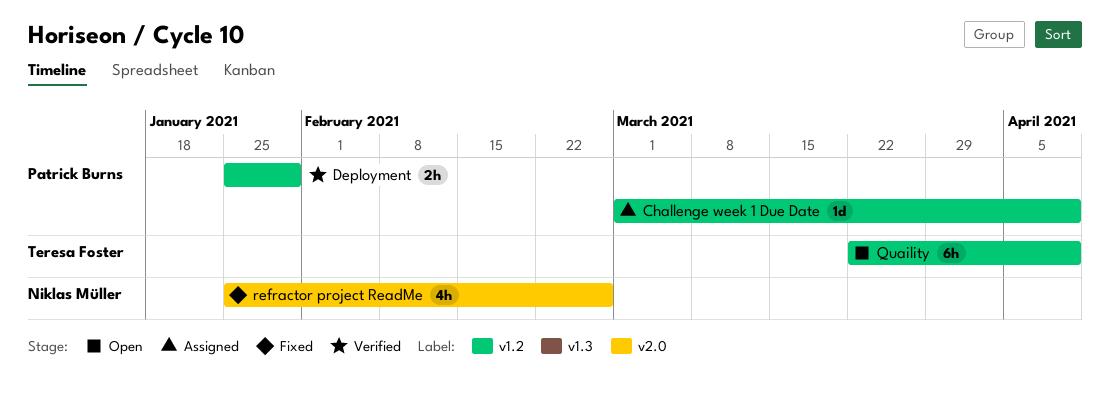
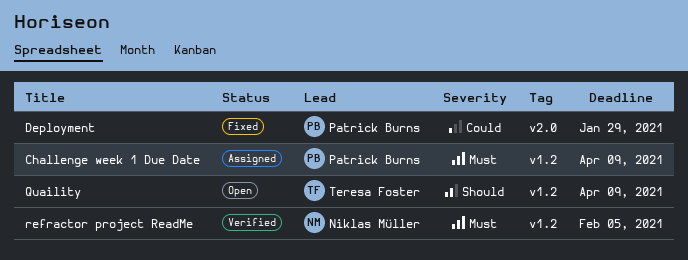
Deployment, status: Verified -> Fixed
Deployment, label: v1.2 -> v2.0
refractor project ReadMe, status: Fixed -> Verified
refractor project ReadMe, label: v2.0 -> v1.2
refractor project ReadMe, due: Feb 26 -> Feb 5

